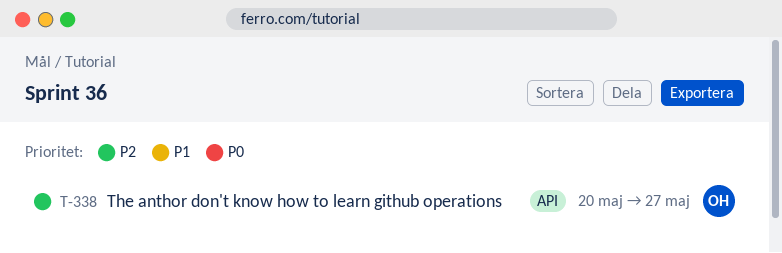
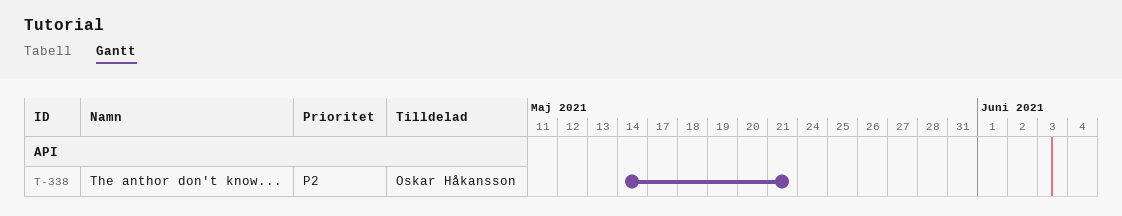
T-338, start: May 20 -> May 14
T-338, due: May 27 -> May 21

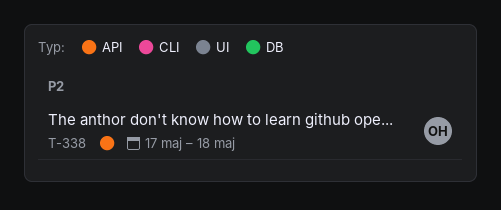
T-338, start: May 14 -> May 17
T-338, due: May 21 -> May 18

